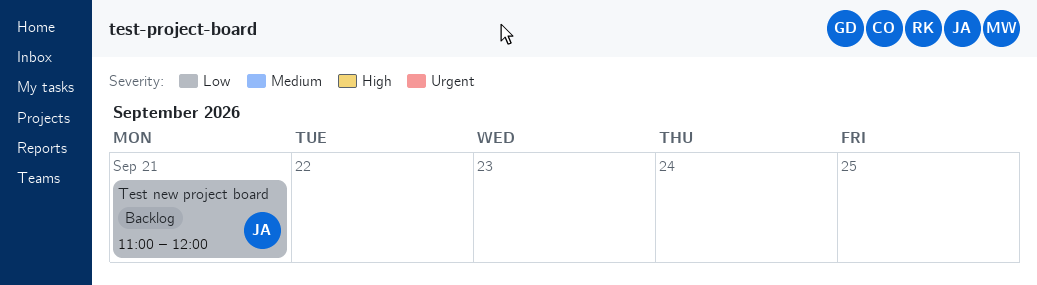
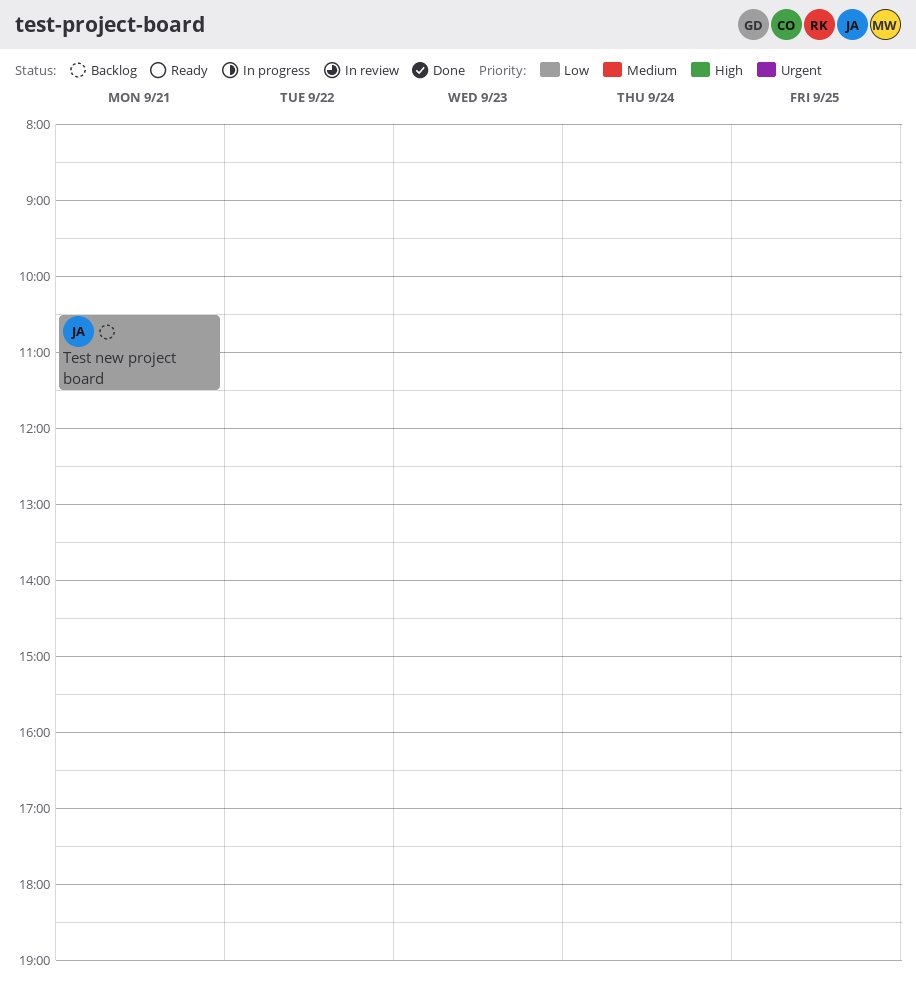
Test new project board, begins: 11:00 -> 10:30
Test new project board, ends: 12:00 -> 11:30

